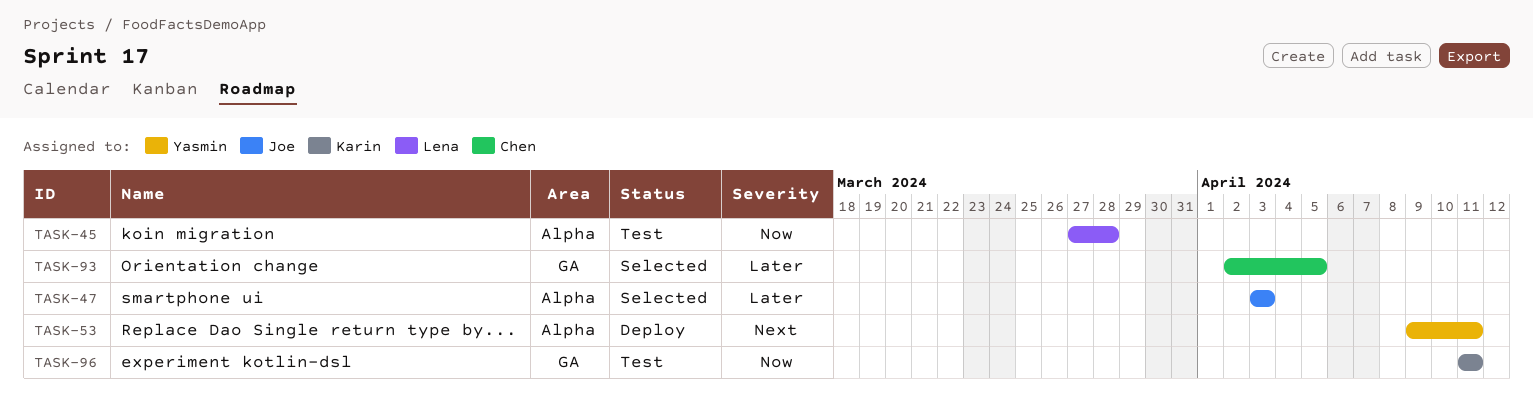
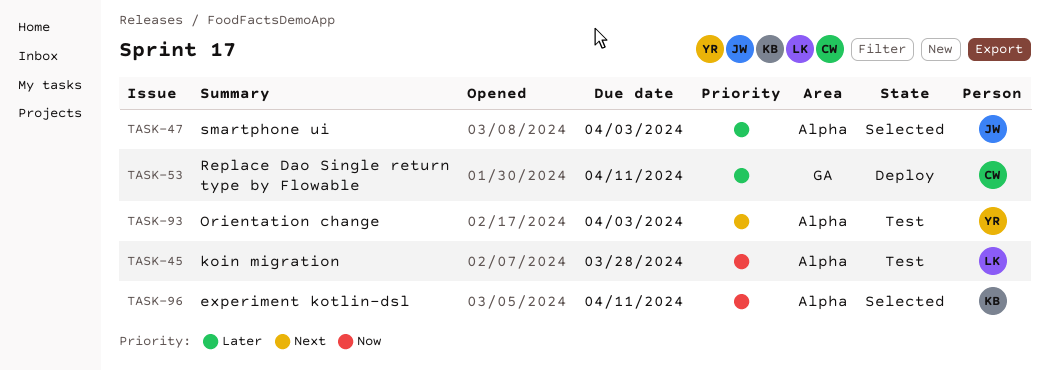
TASK-53, owner: Yasmin -> Chen
TASK-53, priority: Next -> Later
TASK-53, label: Alpha -> GA
TASK-93, status: Selected -> Test
TASK-93, owner: Chen -> Yasmin
TASK-93, priority: Later -> Next
TASK-93, label: GA -> Alpha
TASK-93, due: Apr 5 -> Apr 3
TASK-96, status: Test -> Selected
TASK-96, label: GA -> Alpha

